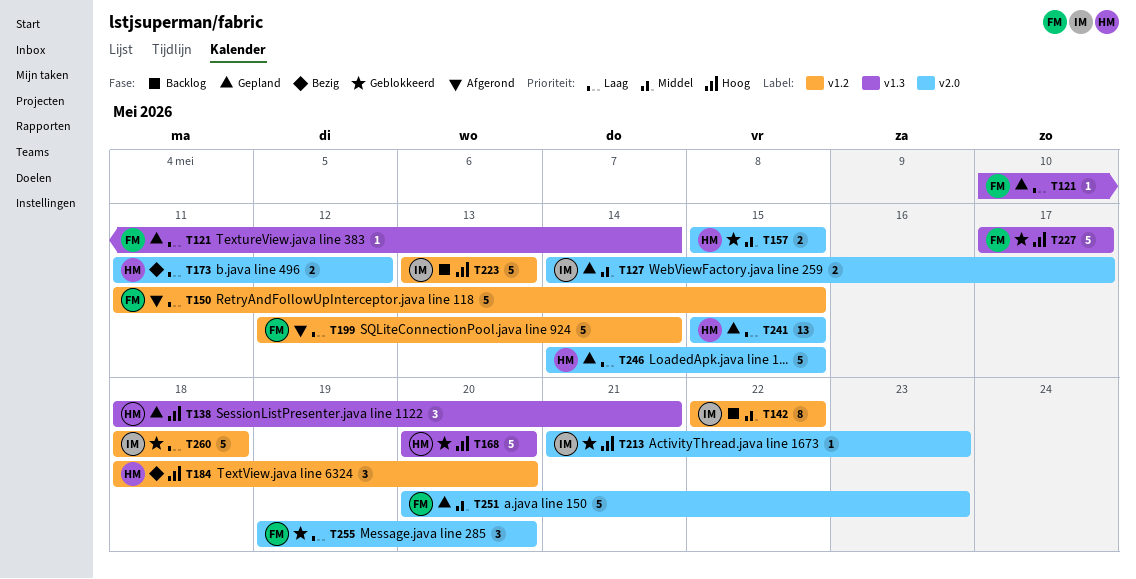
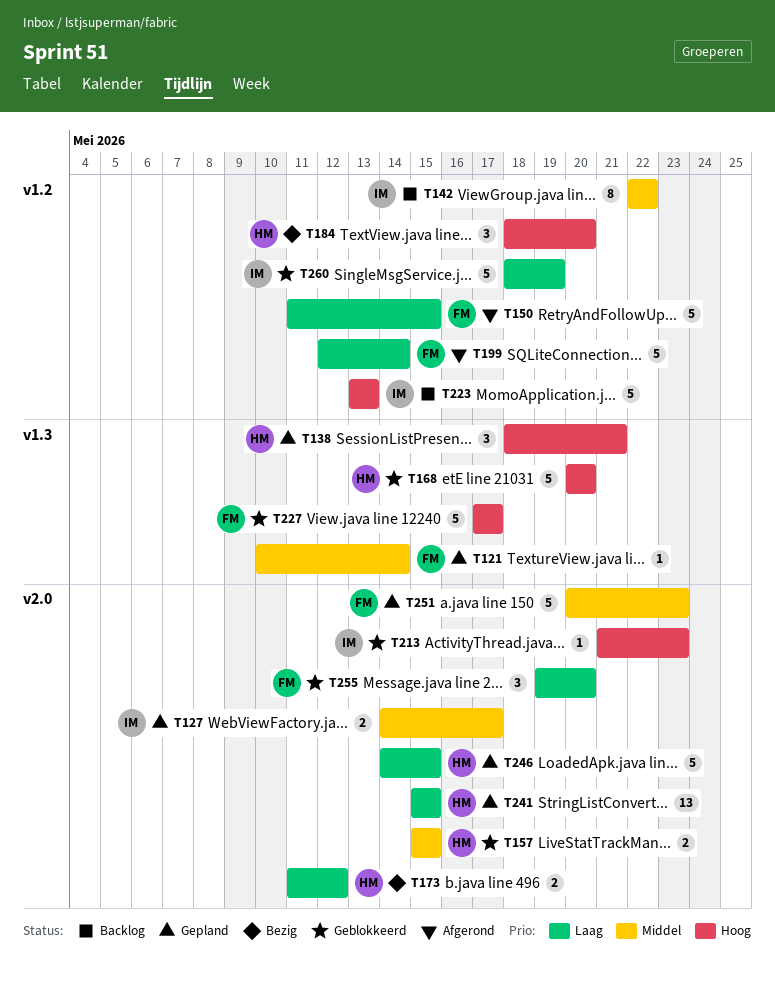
T121, priority: Laag -> Middel
T260, due: May 18 -> May 19

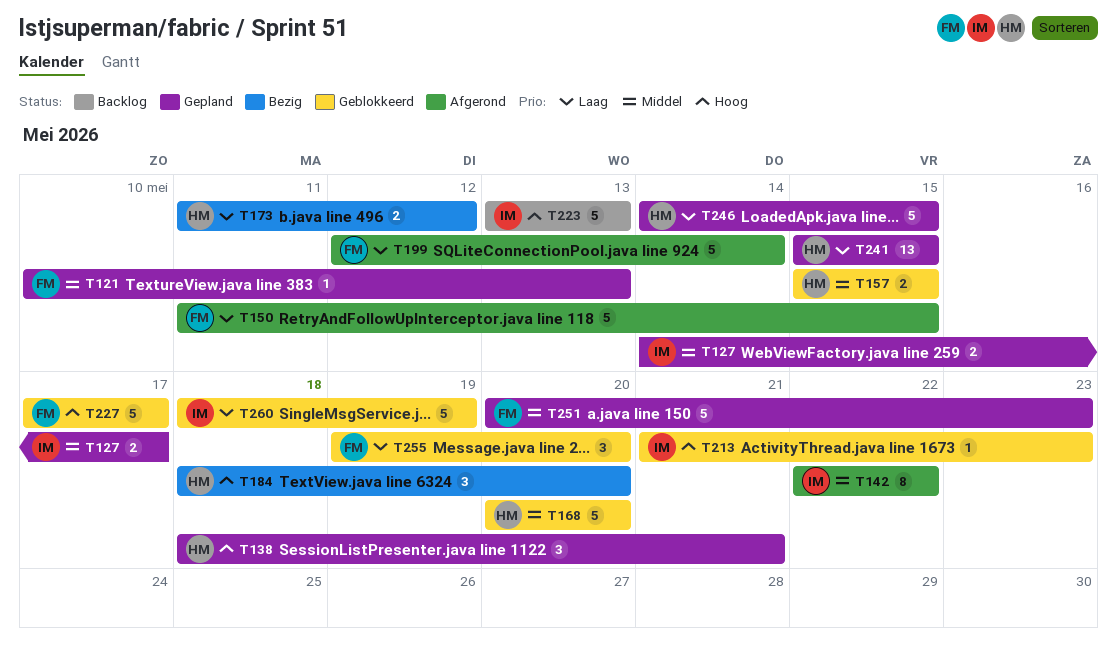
T121, due: May 14 -> May 13
T142, status: Backlog -> Afgerond
T168, priority: Hoog -> Middel

